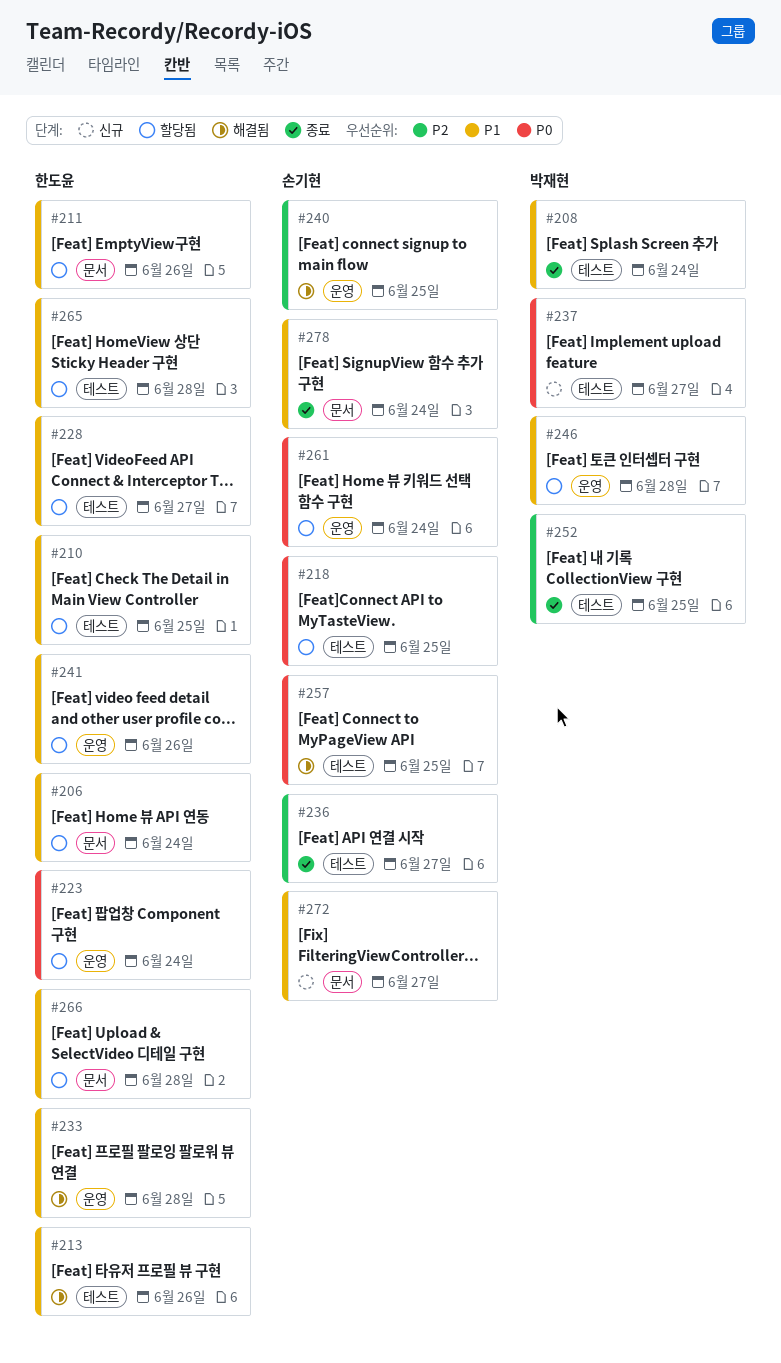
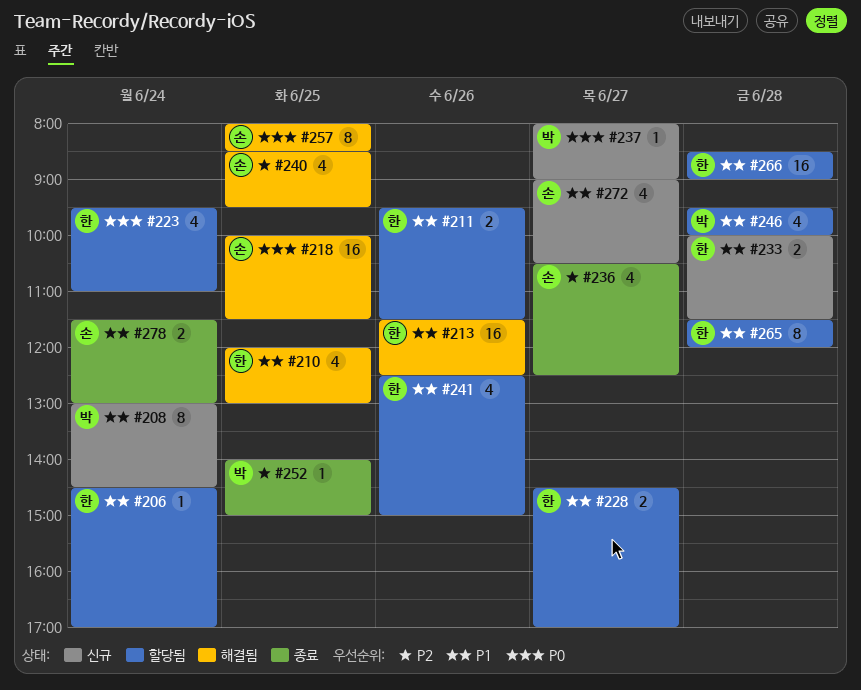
#208, status: 종료 -> 신규
#210, status: 할당됨 -> 해결됨
#218, status: 할당됨 -> 해결됨
#233, status: 해결됨 -> 신규
#261: present -> none

